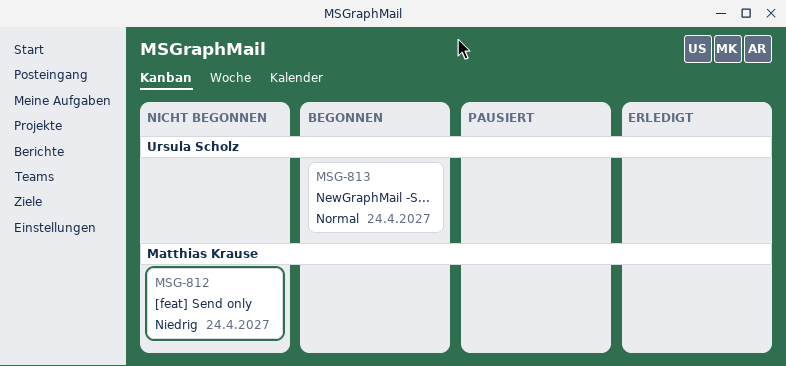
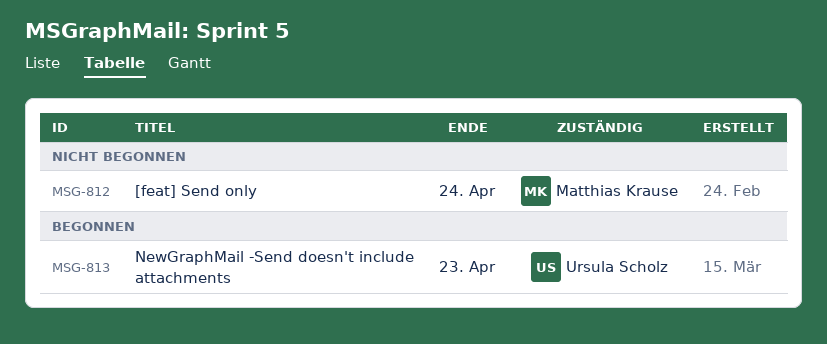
MSG-813, due: Apr 24 -> Apr 23

